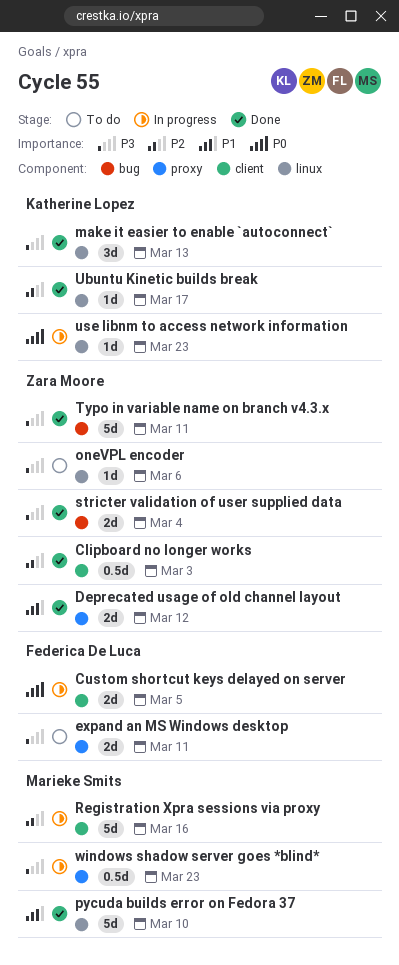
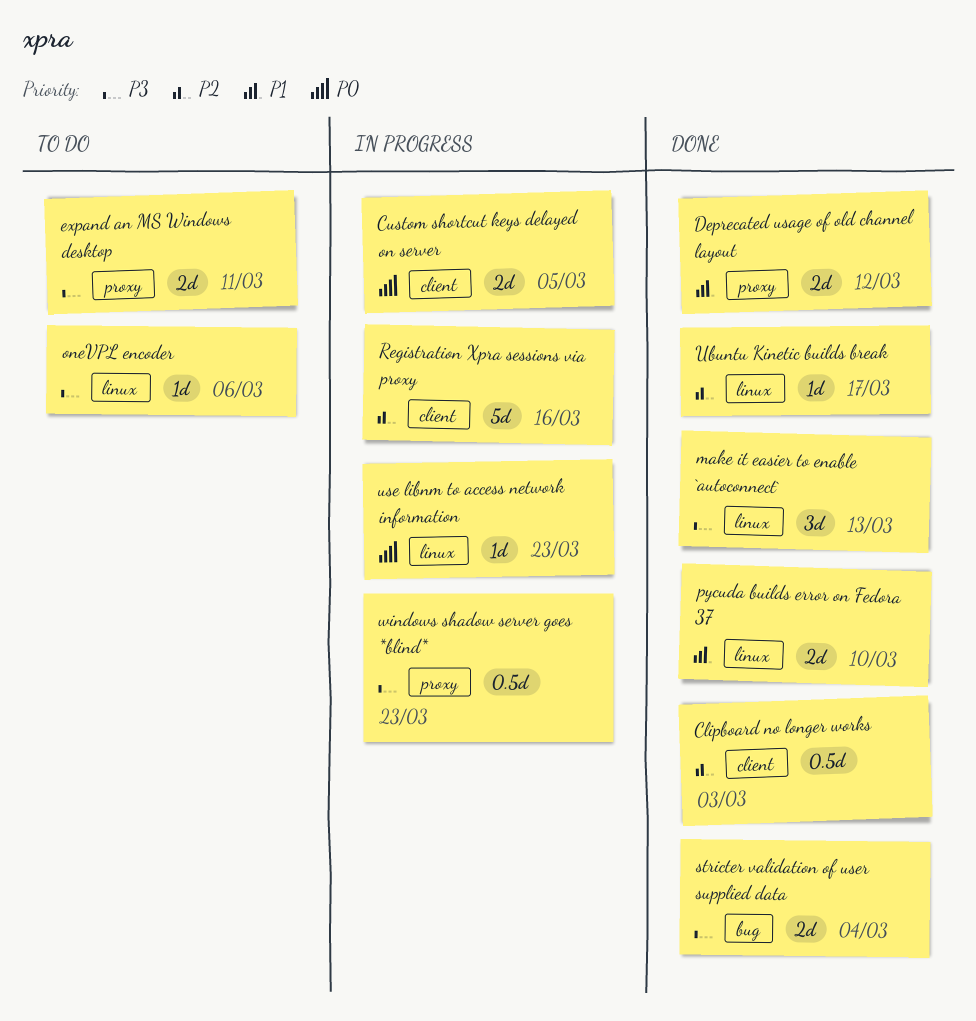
pycuda builds error on Fedora 37, estimate: 5d -> 2d
Typo in variable name on branch v4.3.x: present -> none

